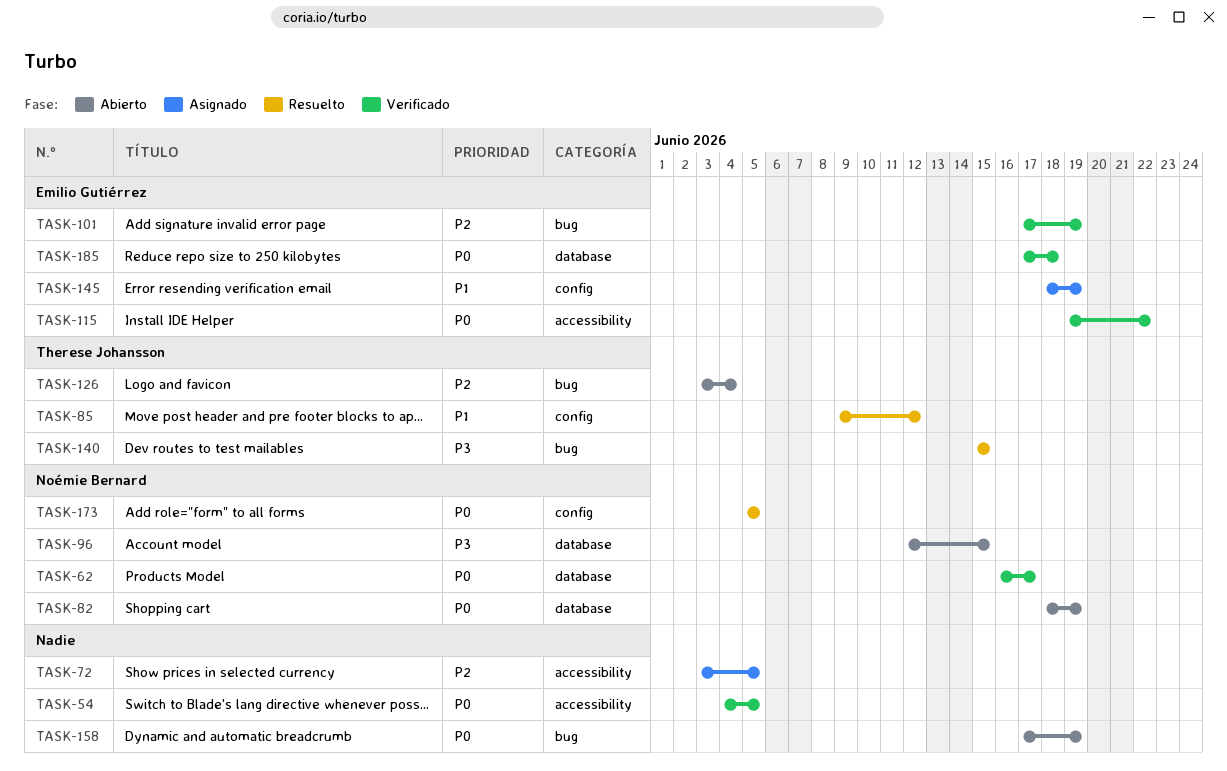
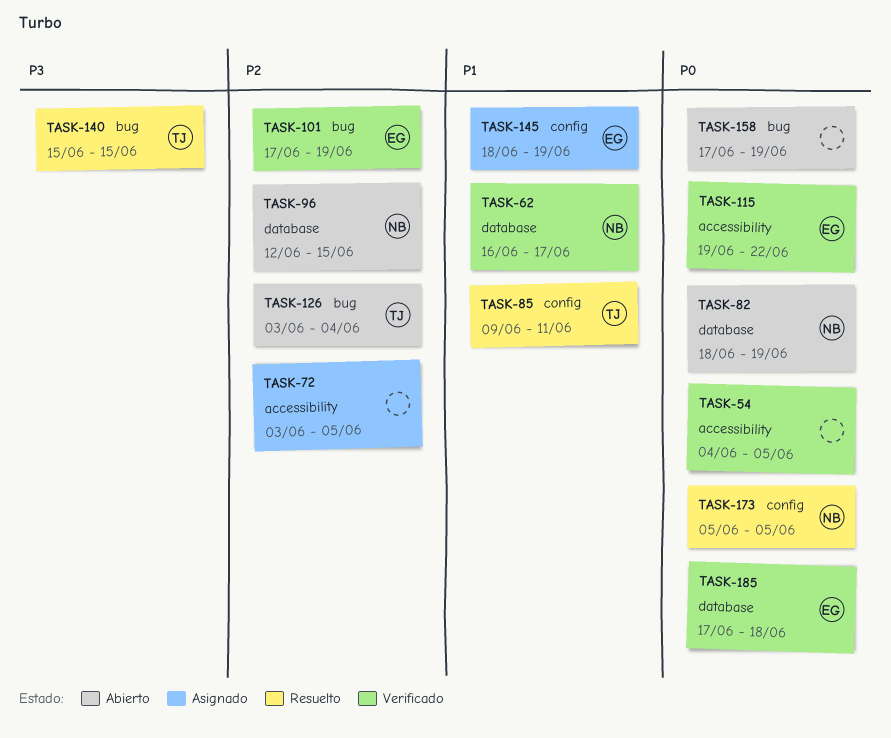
TASK-62, priority: P0 -> P1
TASK-85, due: Jun 12 -> Jun 11
TASK-96, priority: P3 -> P2

